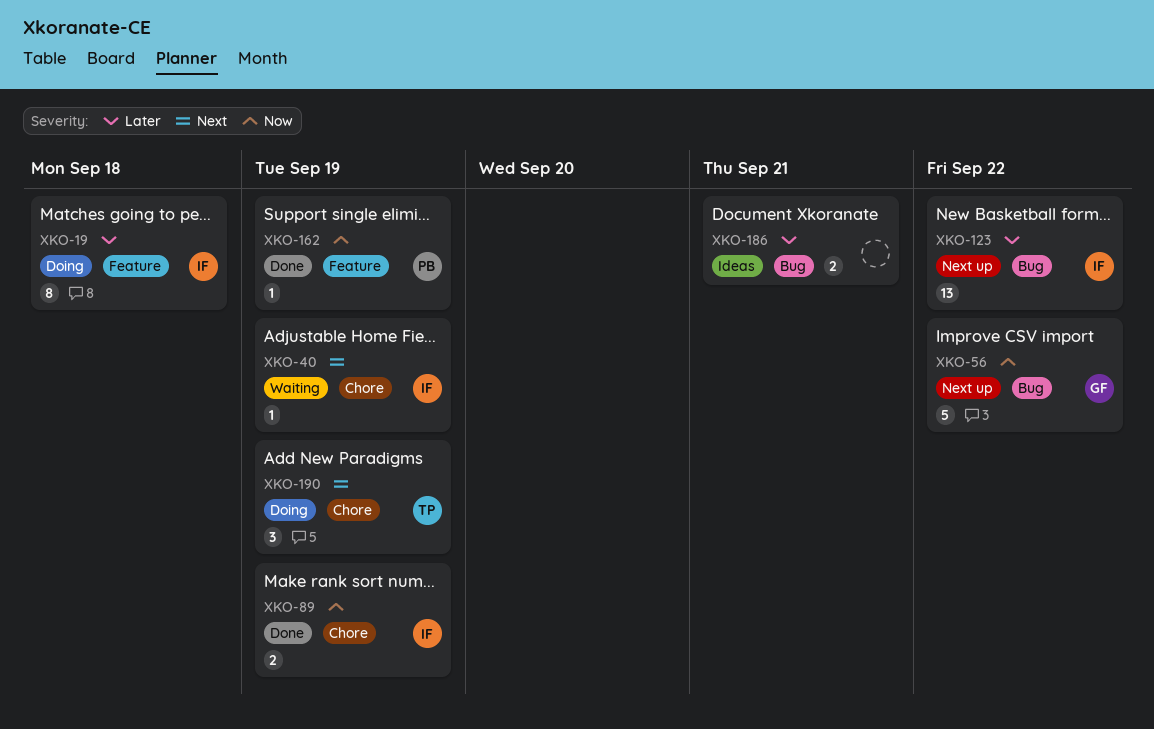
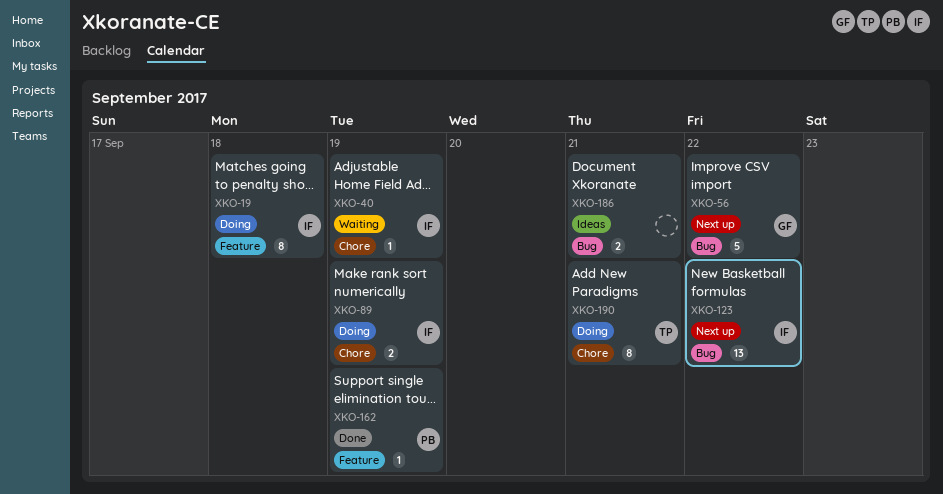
XKO-89, status: Done -> Doing
XKO-190, estimate: 3 -> 8
XKO-190, due: Sep 19 -> Sep 21

